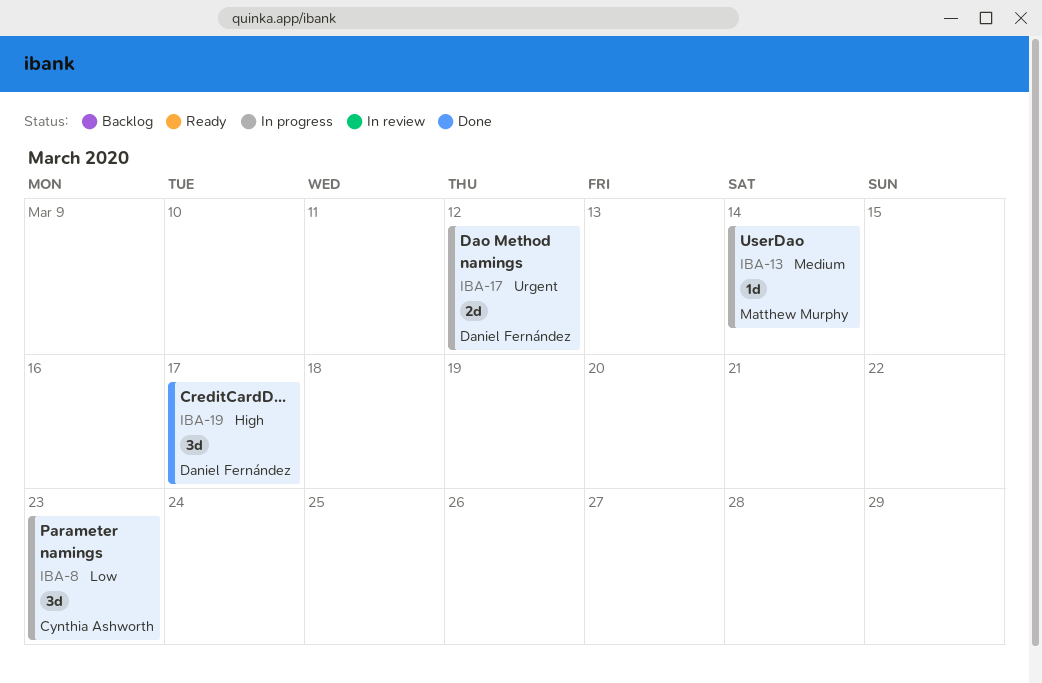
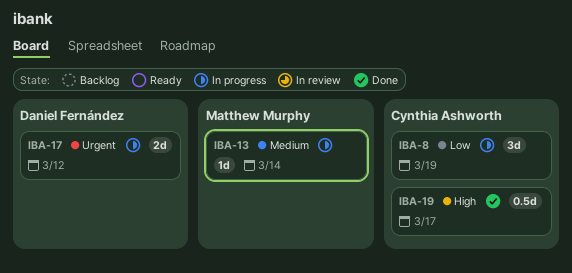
IBA-8, due: Mar 23 -> Mar 19
IBA-19, owner: Daniel Fernández -> Cynthia Ashworth
IBA-19, estimate: 3d -> 0.5d

